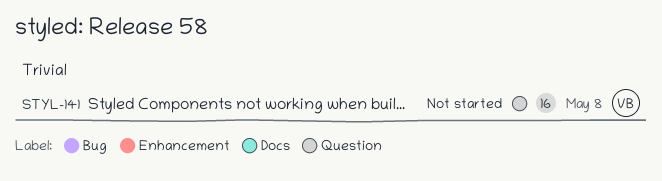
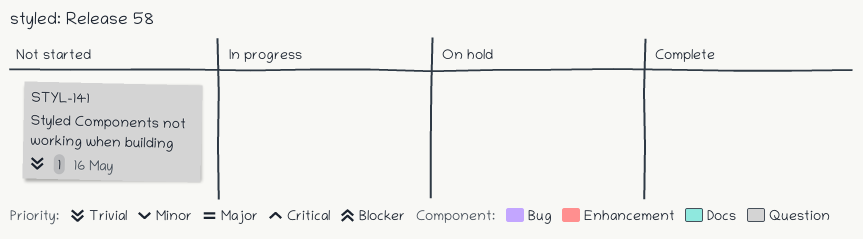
STYL-141, estimate: 16 -> 1
STYL-141, due: May 8 -> May 16

